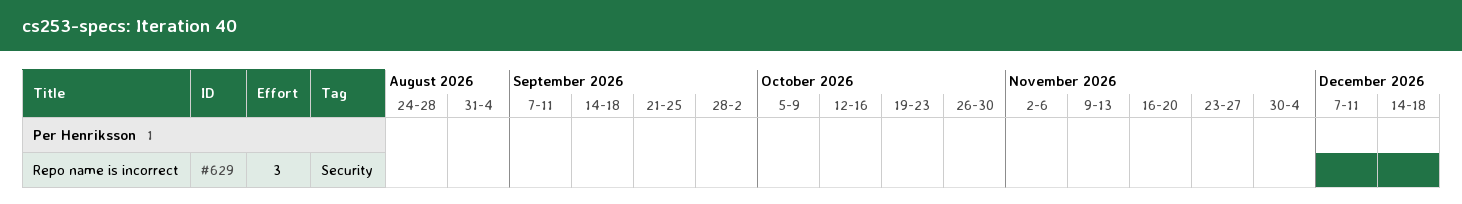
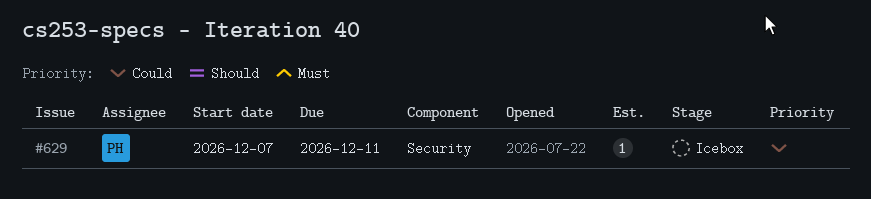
#629, estimate: 3 -> 1
#629, due: Dec 18 -> Dec 11

